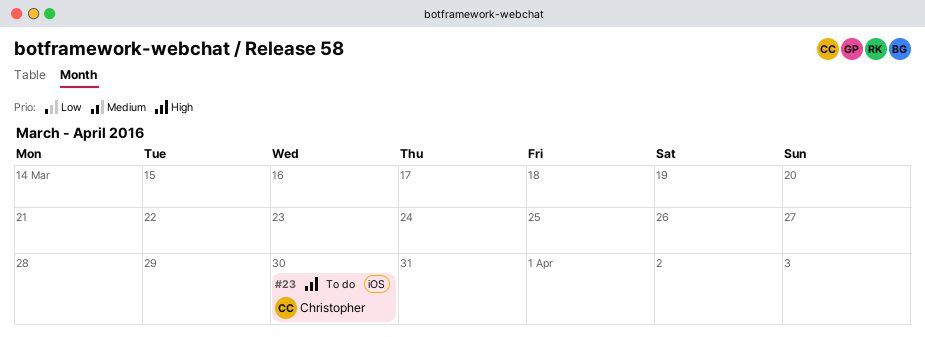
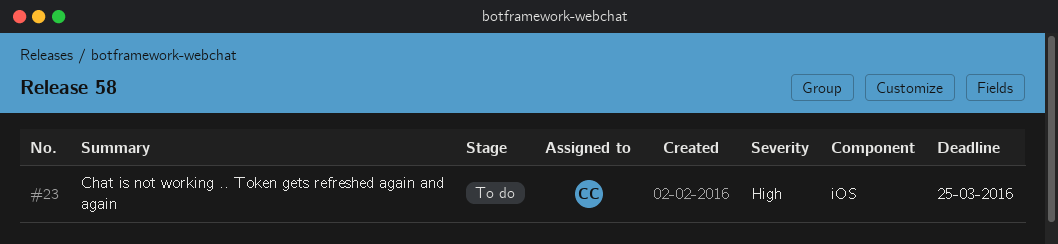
#23, due: Mar 30 -> Mar 25

